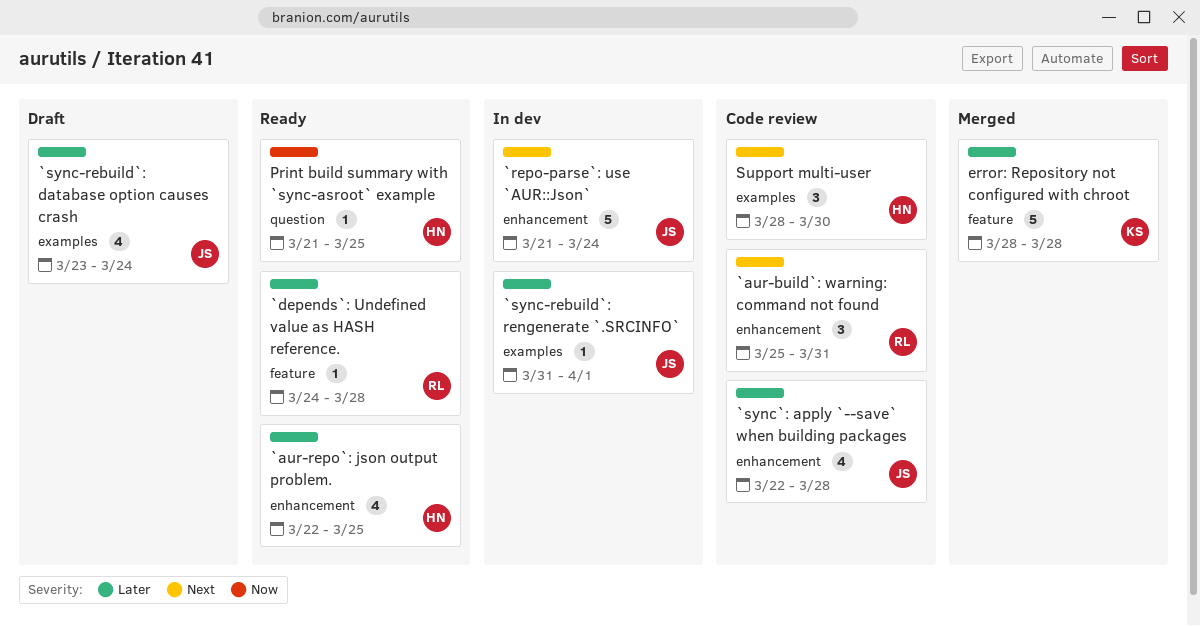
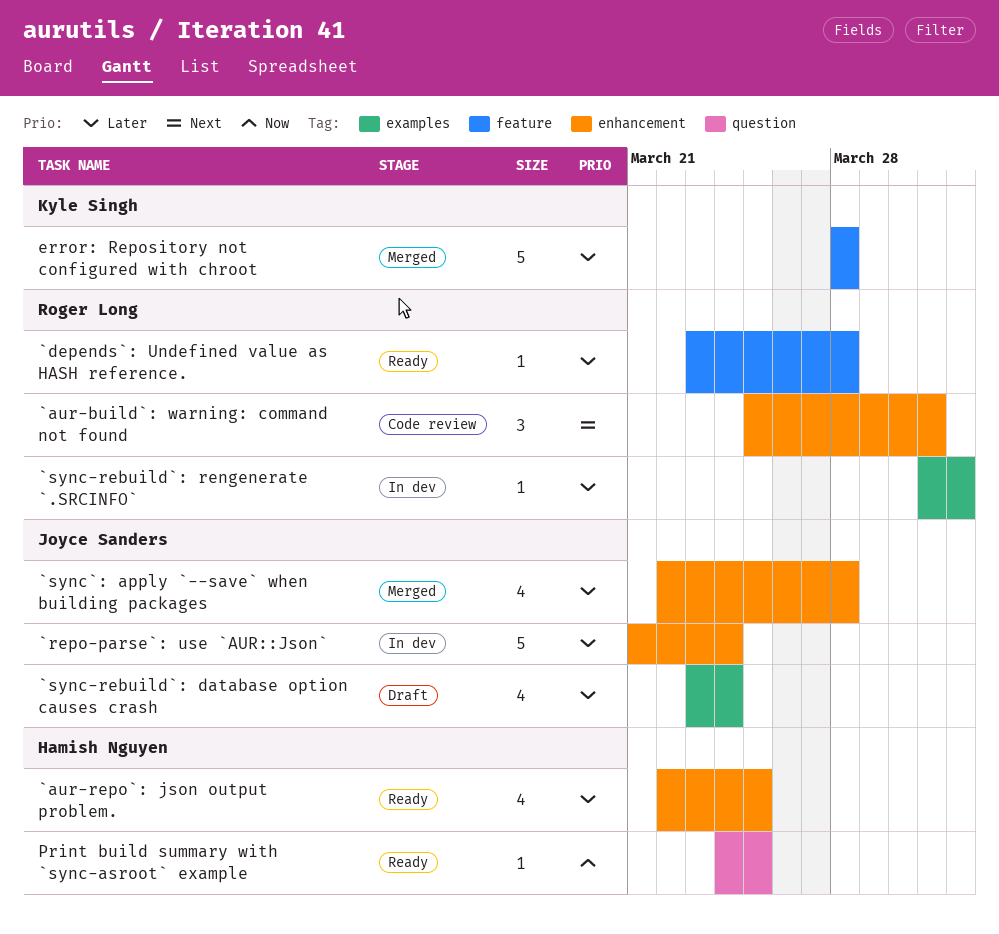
`depends`: Undefined value as HASH reference., start: Mar 24 -> Mar 23
`repo-parse`: use `AUR::Json`, priority: Next -> Later
`sync-rebuild`: rengenerate `.SRCINFO`, owner: Joyce Sanders -> Roger Long
`sync`: apply `--save` when building packages, status: Code review -> Merged
Print build summary with `sync-asroot` example, start: Mar 21 -> Mar 24
Support multi-user: present -> none

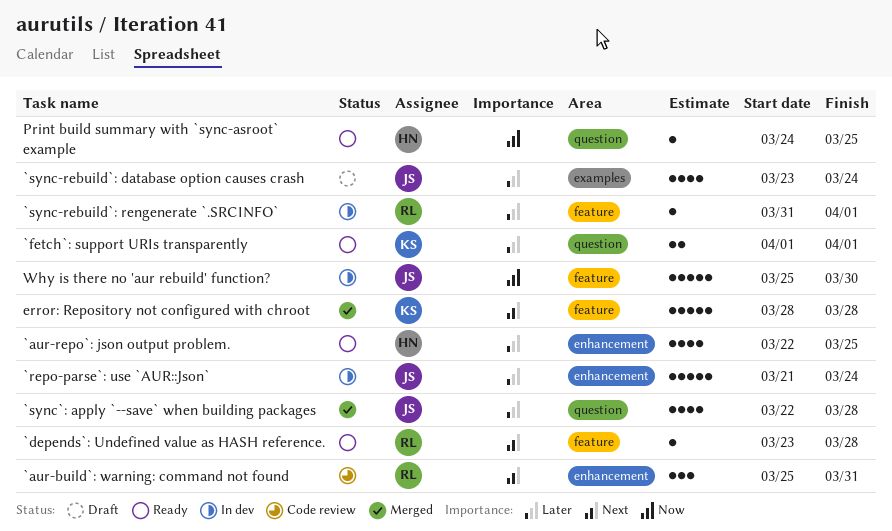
`depends`: Undefined value as HASH reference., priority: Later -> Next
`fetch`: support URIs transparently: none -> present
`sync-rebuild`: rengenerate `.SRCINFO`, label: examples -> feature
`sync`: apply `--save` when building packages, label: enhancement -> question
error: Repository not configured with chroot, priority: Later -> Next
Why is there no 'aur rebuild' function?: none -> present

